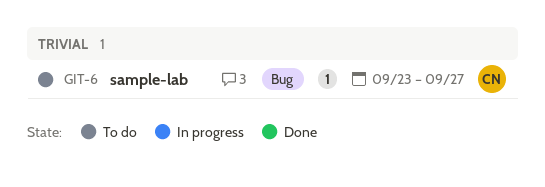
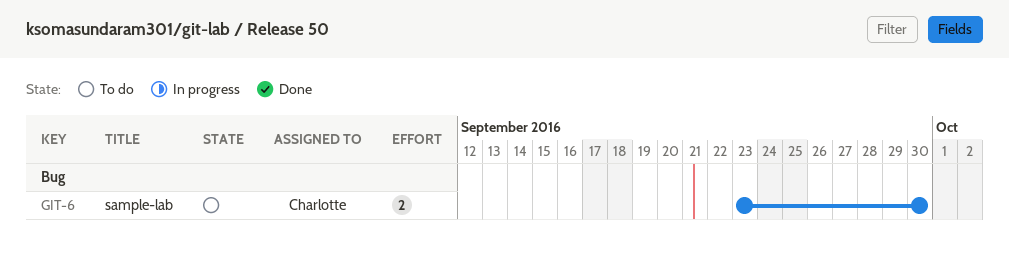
GIT-6, estimate: 1 -> 2
GIT-6, due: Sep 27 -> Sep 30

